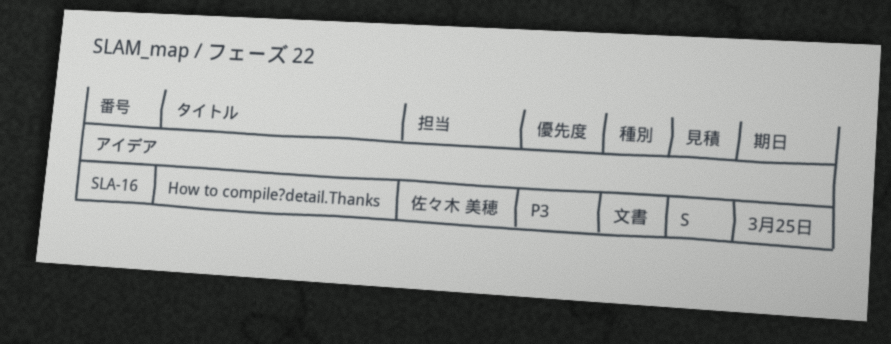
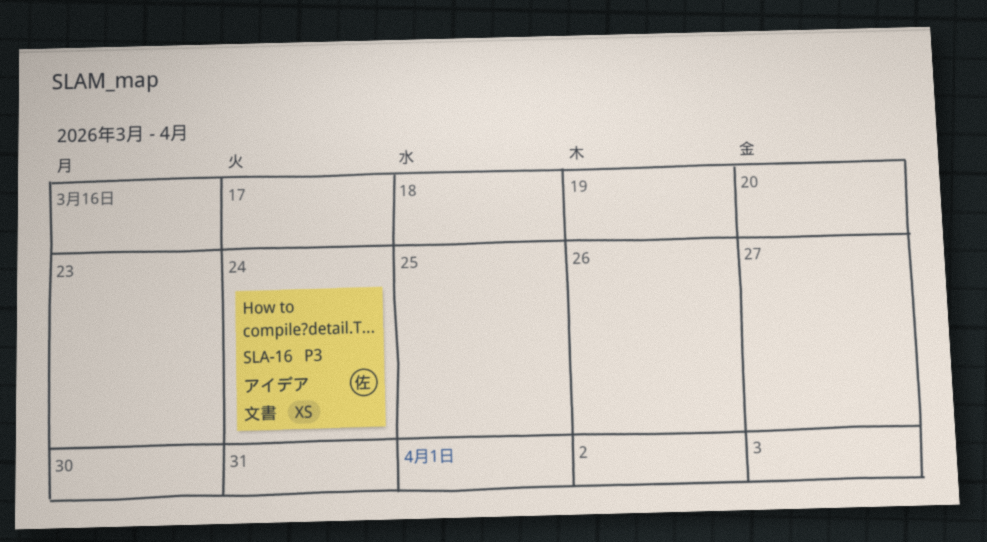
SLA-16, estimate: S -> XS
SLA-16, due: Mar 25 -> Mar 24

